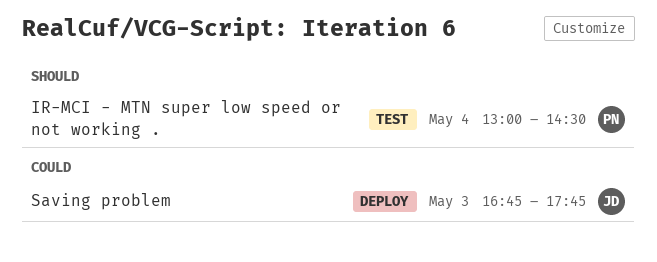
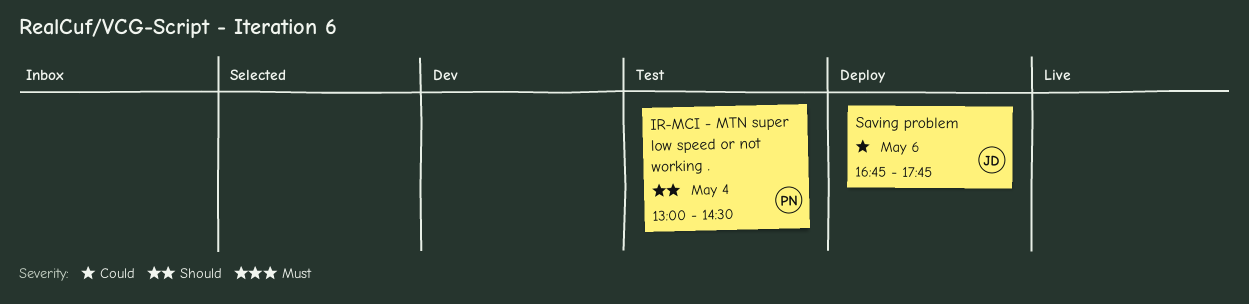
Saving problem, day: May 3 -> May 6

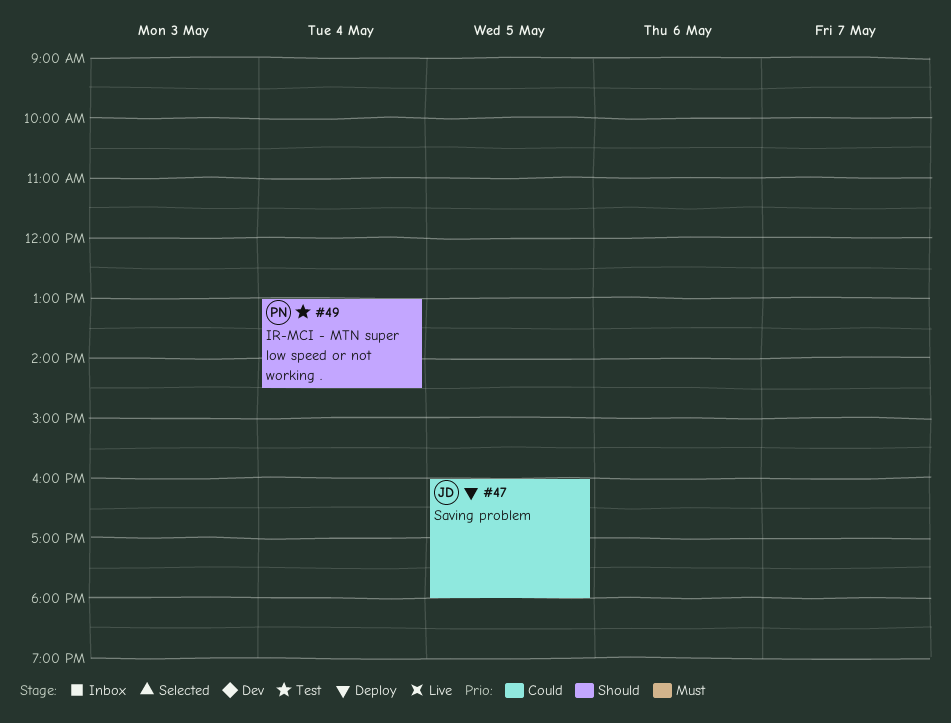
Saving problem, day: May 6 -> May 5
Saving problem, begins: 16:45 -> 16:00
Saving problem, ends: 17:45 -> 18:00

